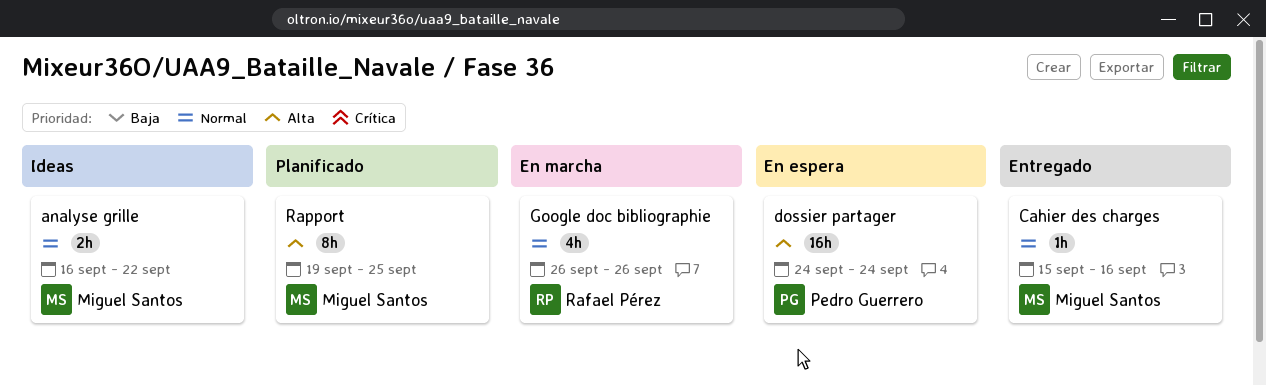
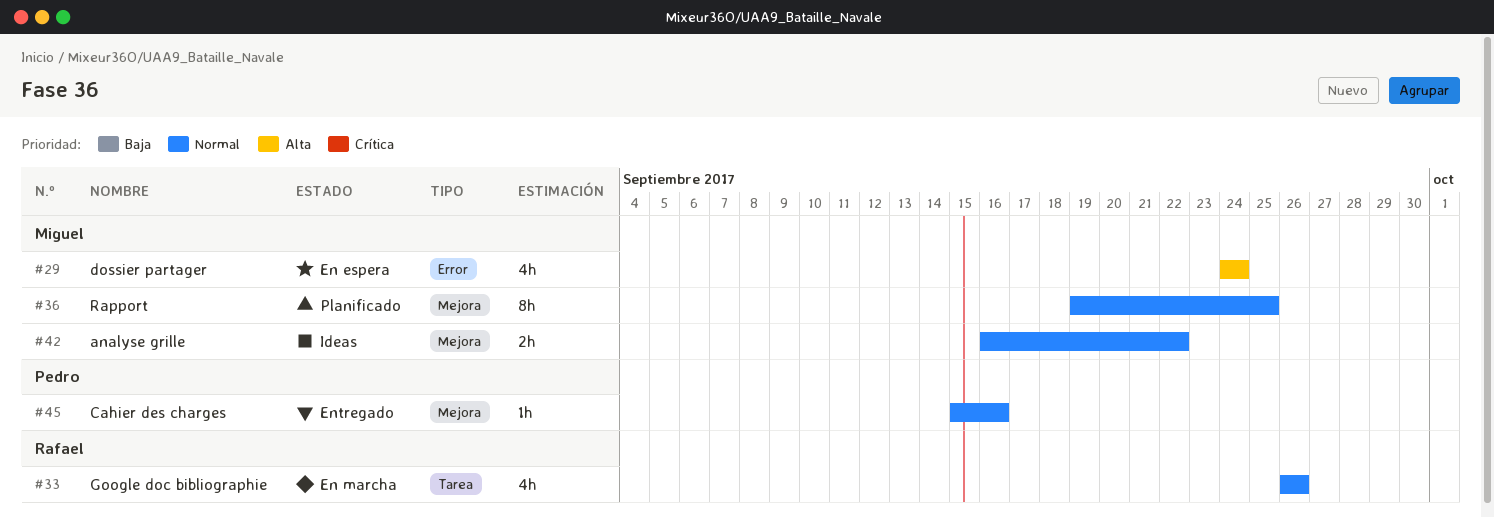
Cahier des charges, owner: Miguel Santos -> Pedro Guerrero
dossier partager, owner: Pedro Guerrero -> Miguel Santos
dossier partager, estimate: 16h -> 4h
Rapport, priority: Alta -> Normal

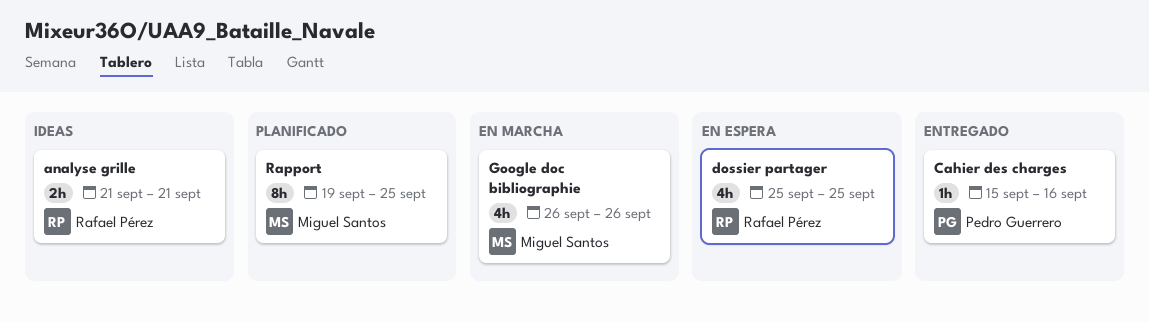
analyse grille, owner: Miguel Santos -> Rafael Pérez
analyse grille, start: Sep 16 -> Sep 21
analyse grille, due: Sep 22 -> Sep 21
dossier partager, owner: Miguel Santos -> Rafael Pérez
dossier partager, start: Sep 24 -> Sep 25
dossier partager, due: Sep 24 -> Sep 25
Google doc bibliographie, owner: Rafael Pérez -> Miguel Santos

